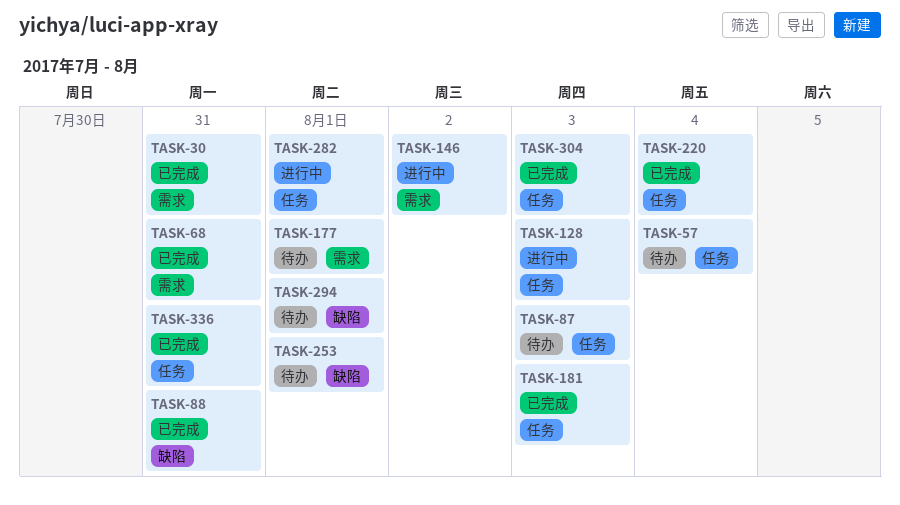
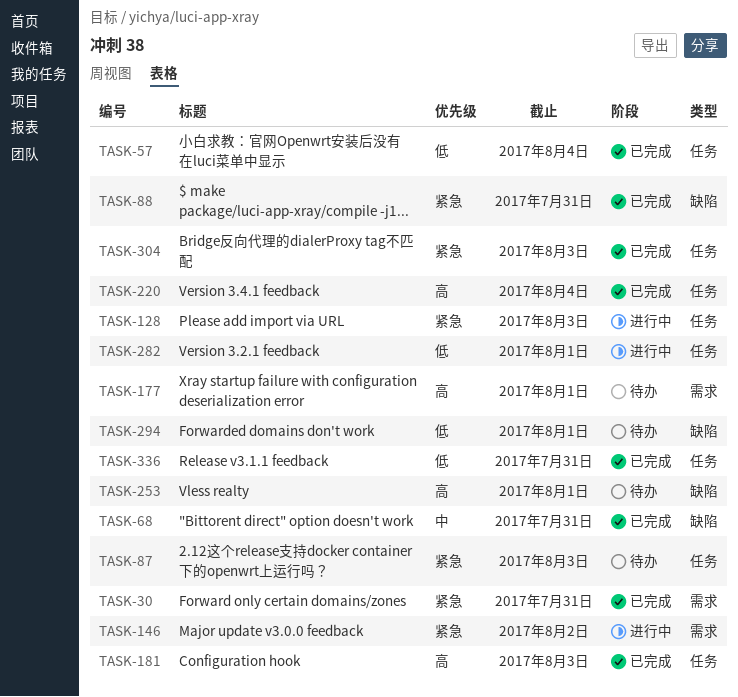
TASK-57, status: 待办 -> 已完成
TASK-68, label: 需求 -> 缺陷

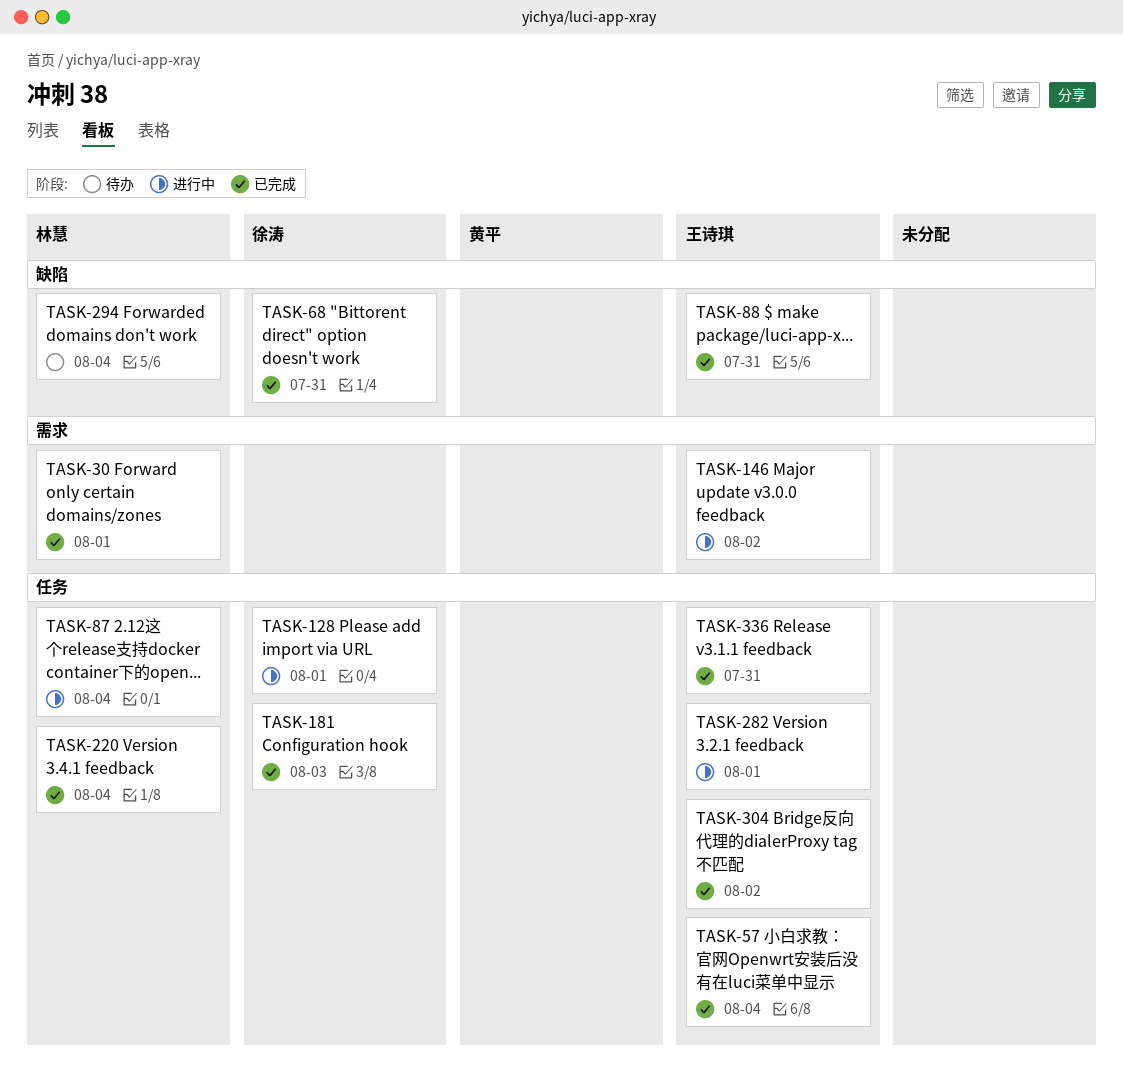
TASK-30, due: Jul 31 -> Aug 1
TASK-87, status: 待办 -> 进行中
TASK-87, due: Aug 3 -> Aug 4
TASK-128, due: Aug 3 -> Aug 1
TASK-177: present -> none
TASK-253: present -> none
TASK-294, due: Aug 1 -> Aug 4
TASK-304, due: Aug 3 -> Aug 2

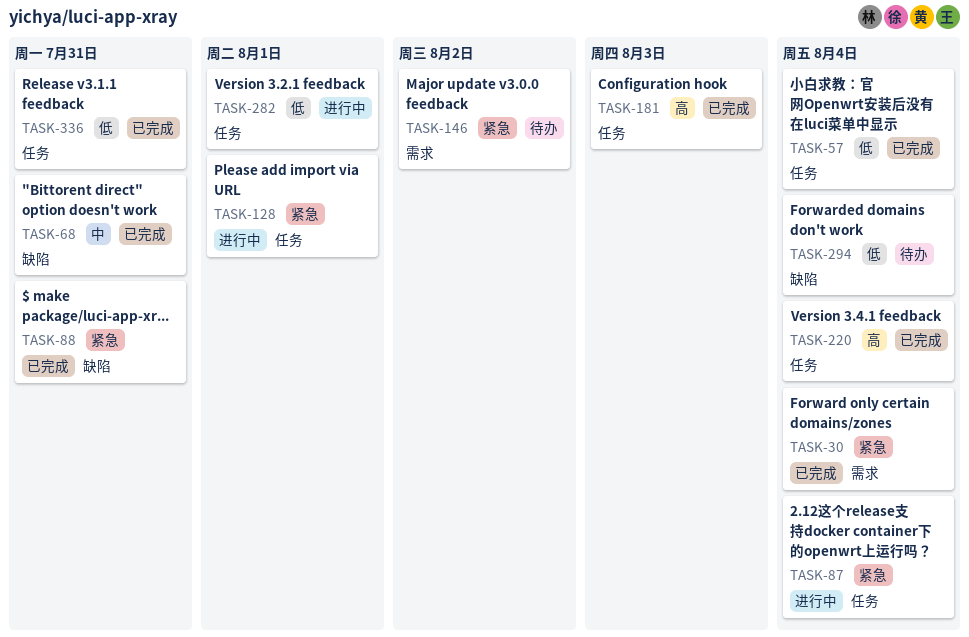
TASK-30, due: Aug 1 -> Aug 4
TASK-146, status: 进行中 -> 待办
TASK-304: present -> none

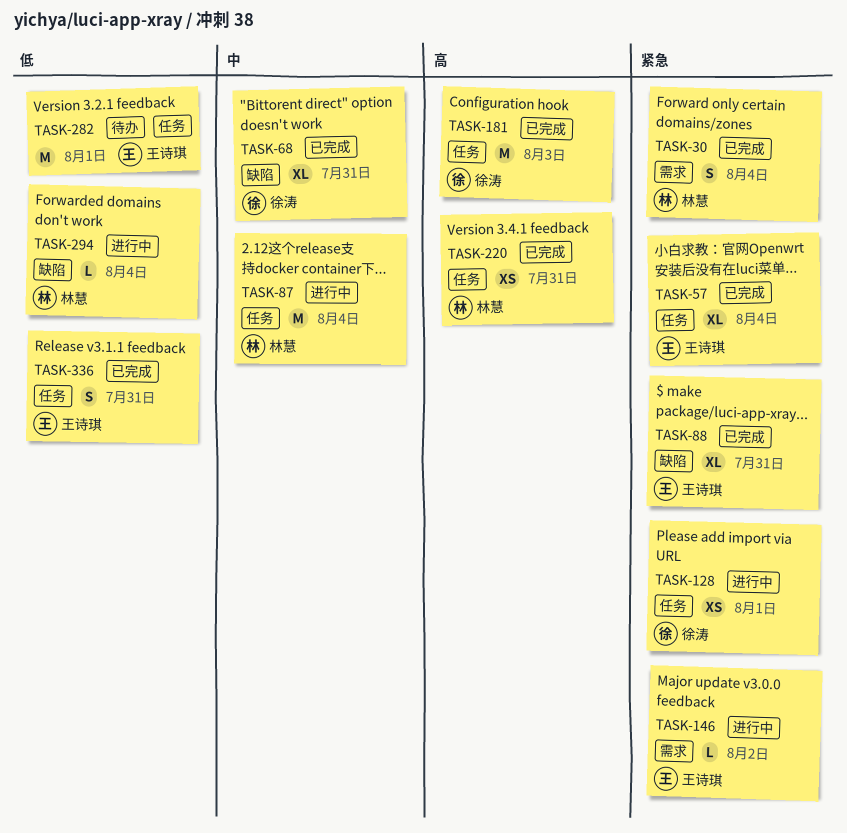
TASK-57, priority: 低 -> 紧急
TASK-87, priority: 紧急 -> 中
TASK-146, status: 待办 -> 进行中
TASK-220, due: Aug 4 -> Jul 31
TASK-282, status: 进行中 -> 待办
TASK-294, status: 待办 -> 进行中

